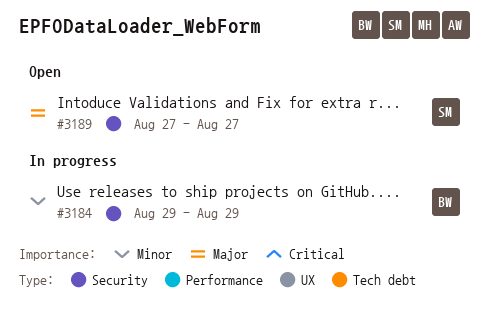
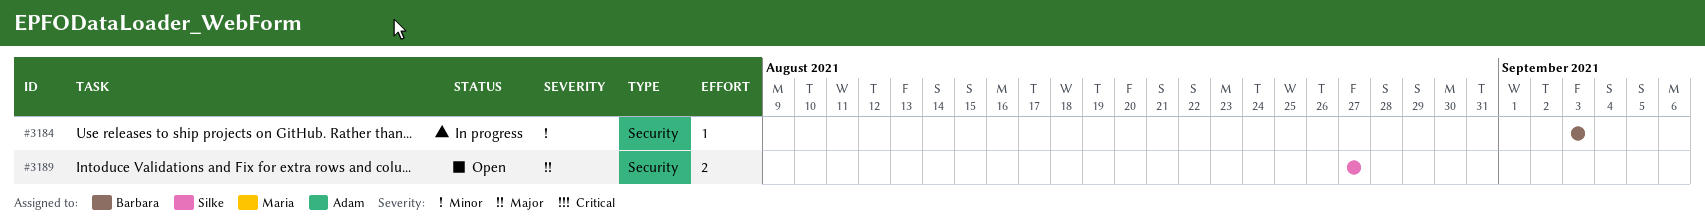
#3184, start: Aug 29 -> Sep 3
#3184, due: Aug 29 -> Sep 3

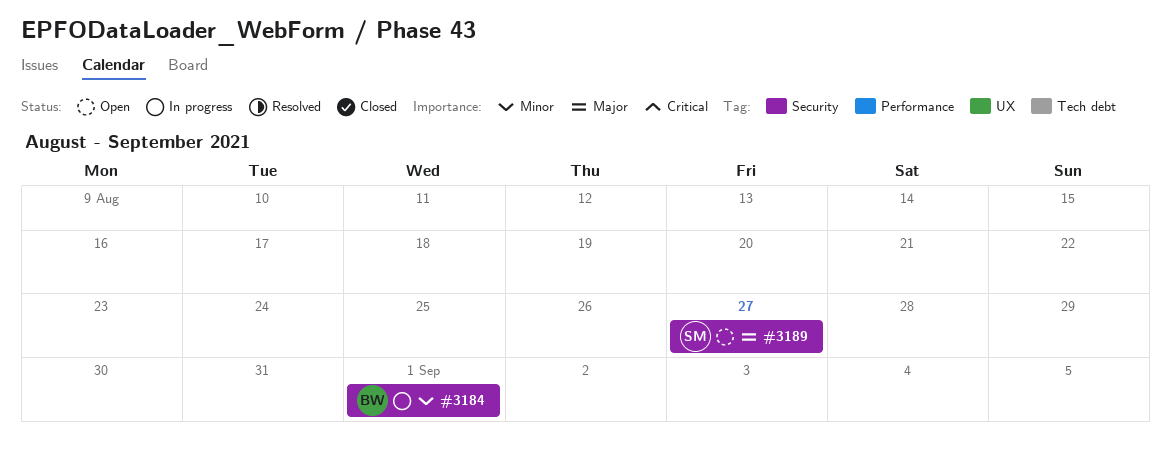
#3184, start: Sep 3 -> Sep 1
#3184, due: Sep 3 -> Sep 1

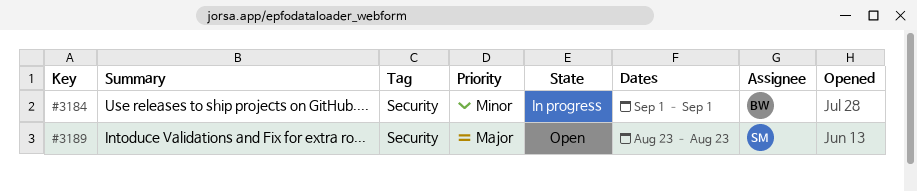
#3189, start: Aug 27 -> Aug 23
#3189, due: Aug 27 -> Aug 23

